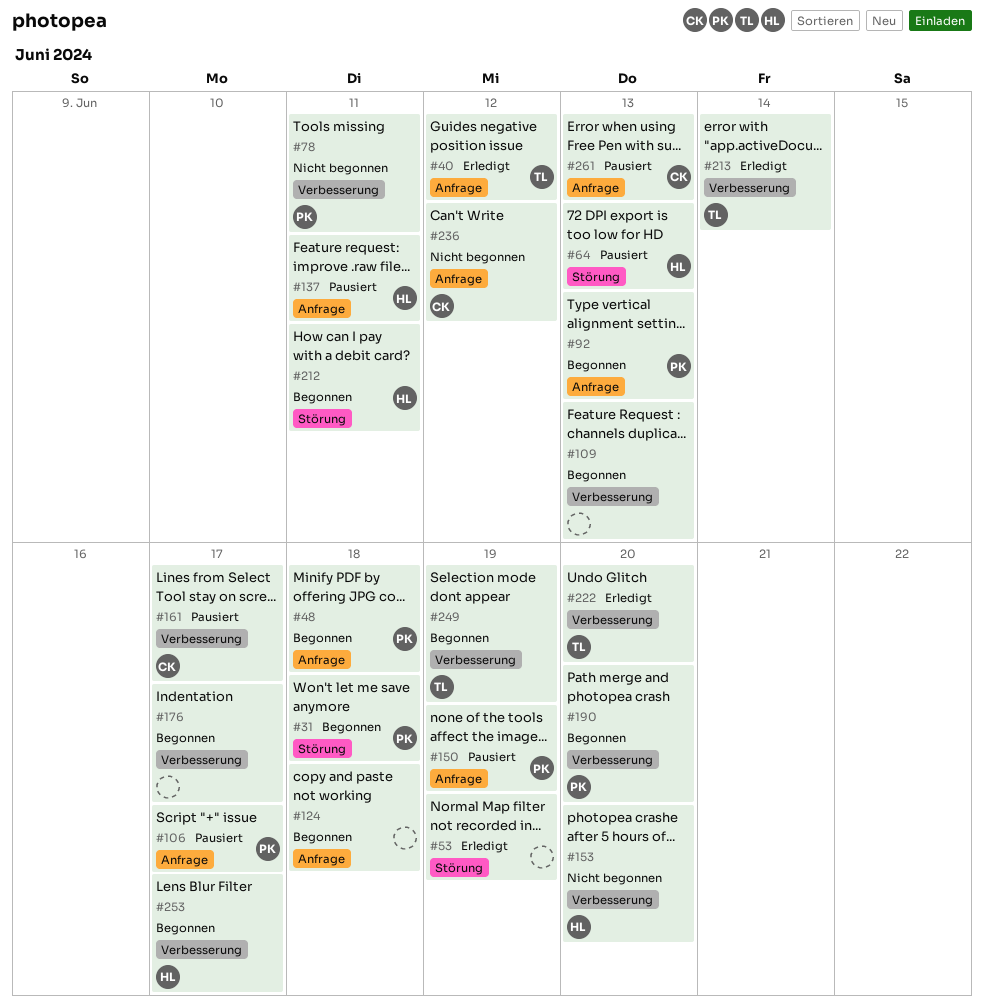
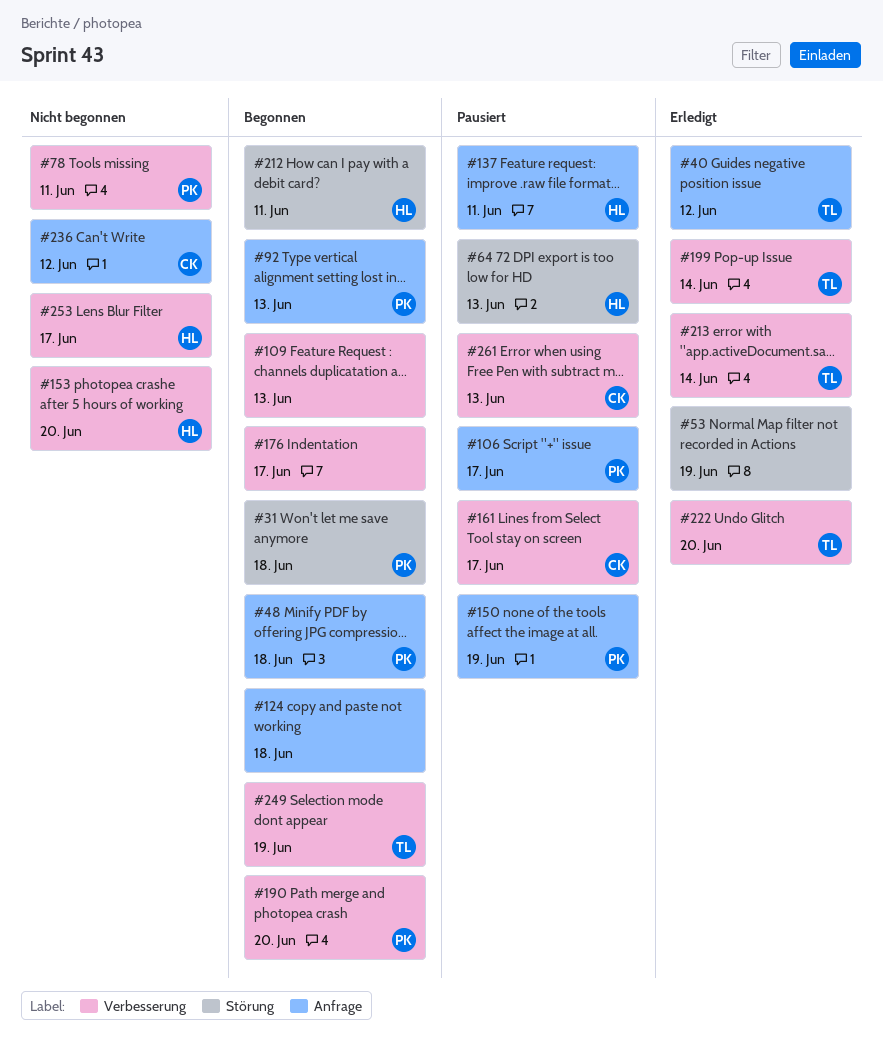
#199: none -> present
#253, status: Begonnen -> Nicht begonnen
#261, label: Anfrage -> Verbesserung

